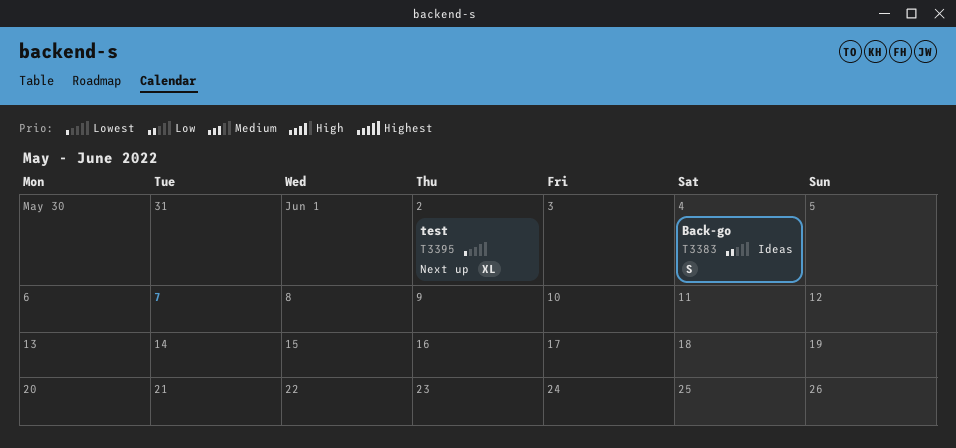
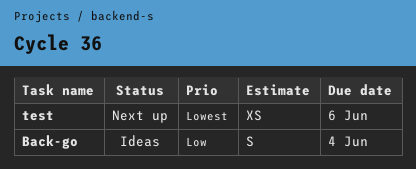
test, estimate: XL -> XS
test, due: Jun 2 -> Jun 6

